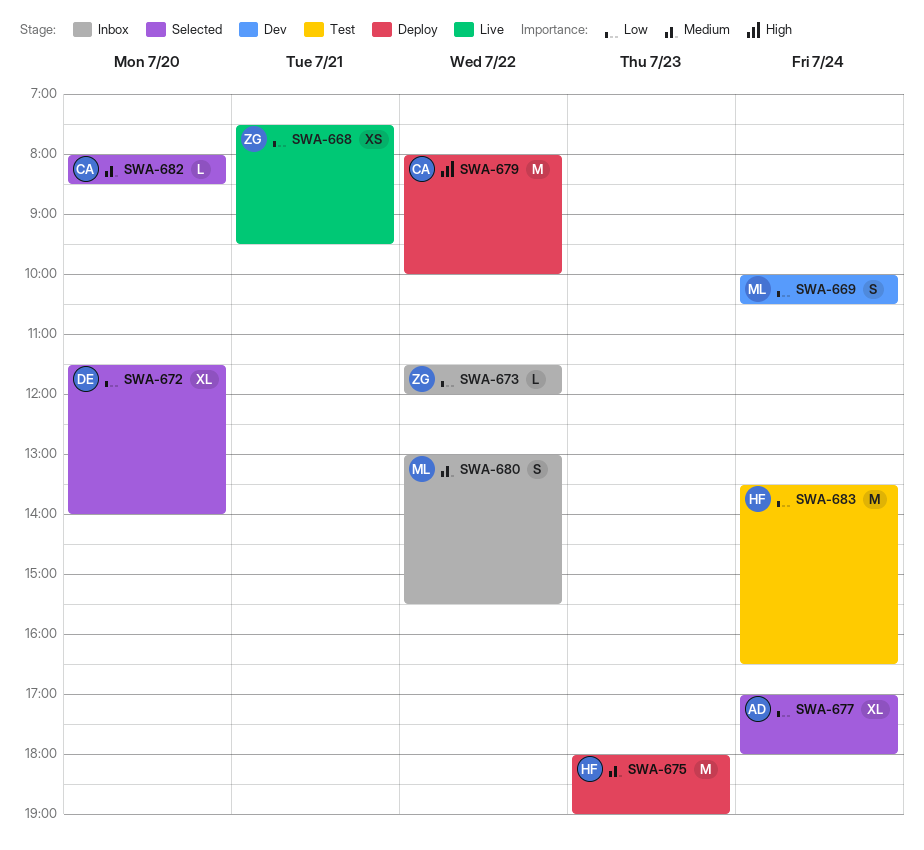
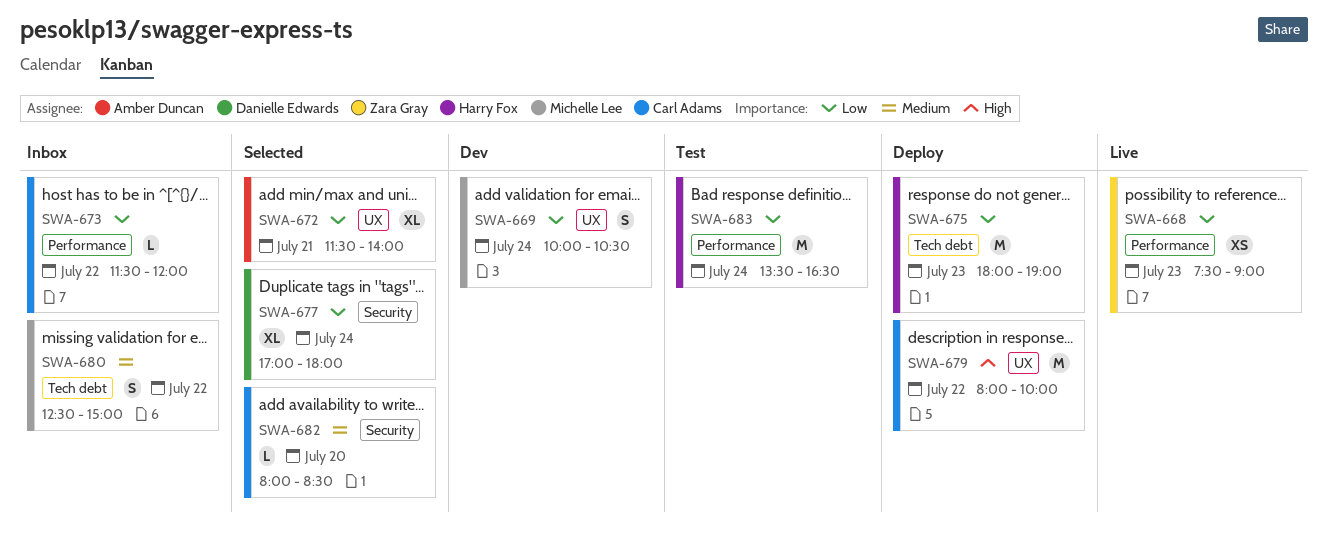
SWA-668, day: Jul 21 -> Jul 23
SWA-668, ends: 09:30 -> 09:00
SWA-672, owner: Danielle Edwards -> Amber Duncan
SWA-672, day: Jul 20 -> Jul 21
SWA-673, owner: Zara Gray -> Carl Adams
SWA-675, priority: Medium -> Low
SWA-677, owner: Amber Duncan -> Danielle Edwards
SWA-680, begins: 13:00 -> 12:30
SWA-680, ends: 15:30 -> 15:00

